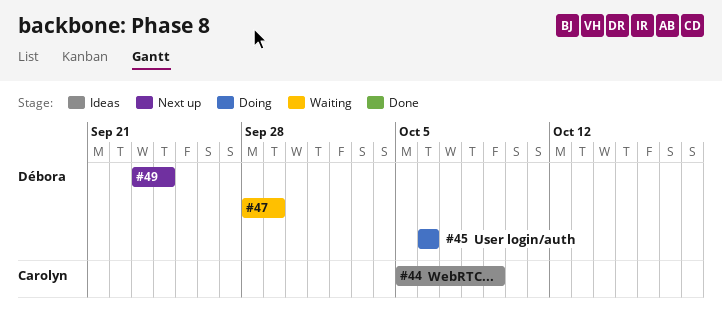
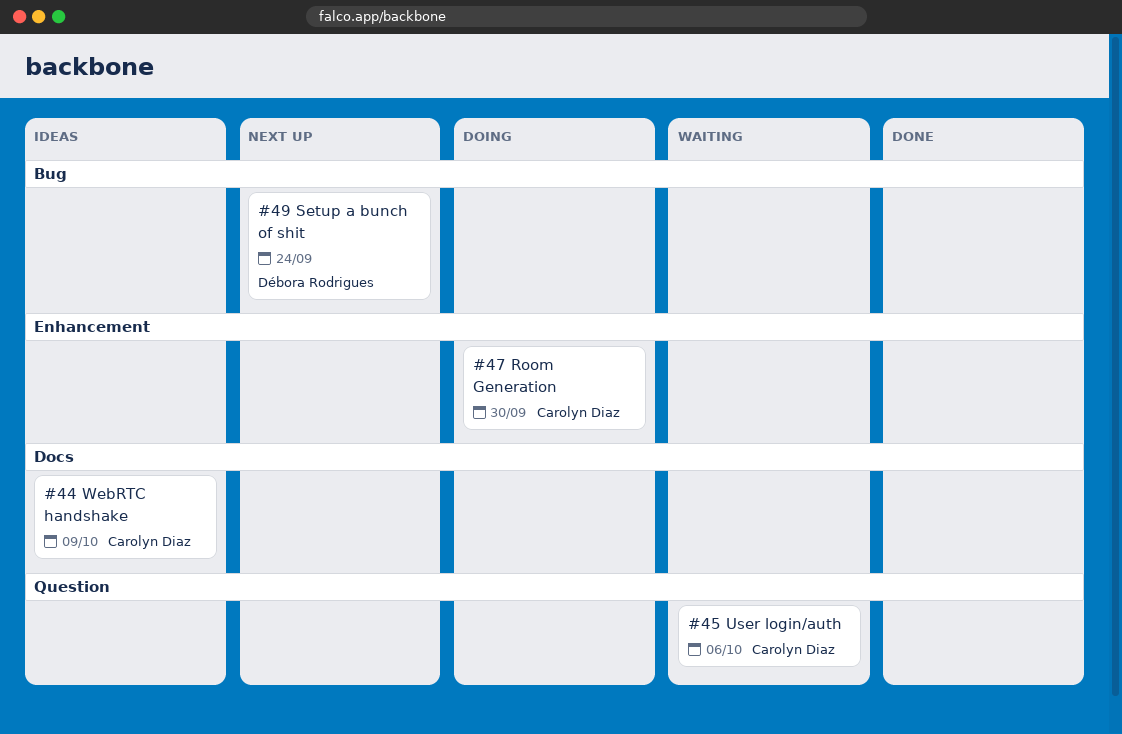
#45, status: Doing -> Waiting
#45, owner: Débora Rodrigues -> Carolyn Diaz
#47, status: Waiting -> Doing
#47, owner: Débora Rodrigues -> Carolyn Diaz
#47, due: Sep 29 -> Sep 30

